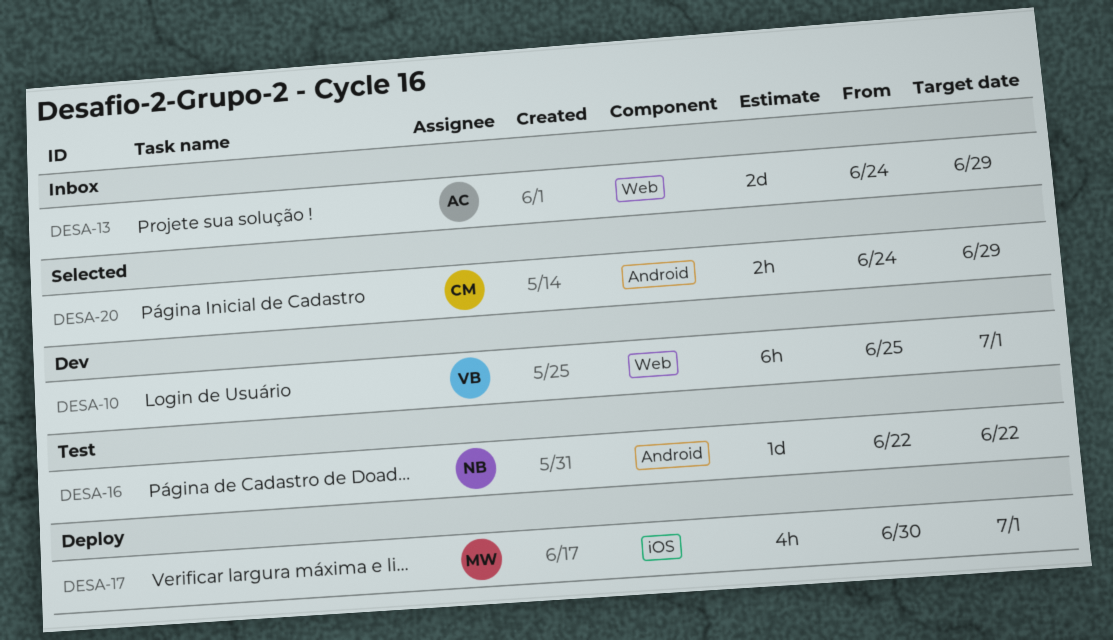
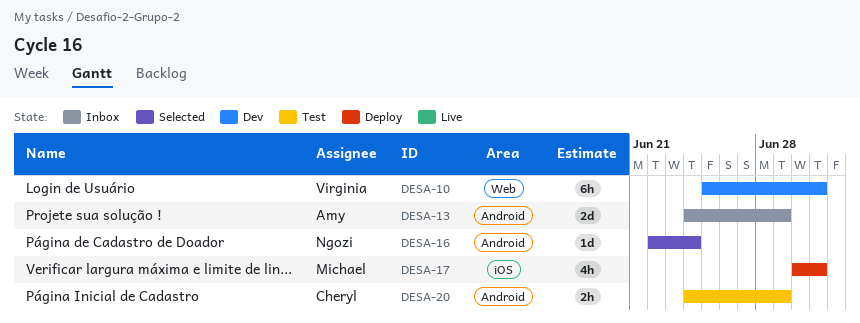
DESA-13, label: Web -> Android
DESA-16, status: Test -> Selected
DESA-16, due: Jun 22 -> Jun 24
DESA-20, status: Selected -> Test

